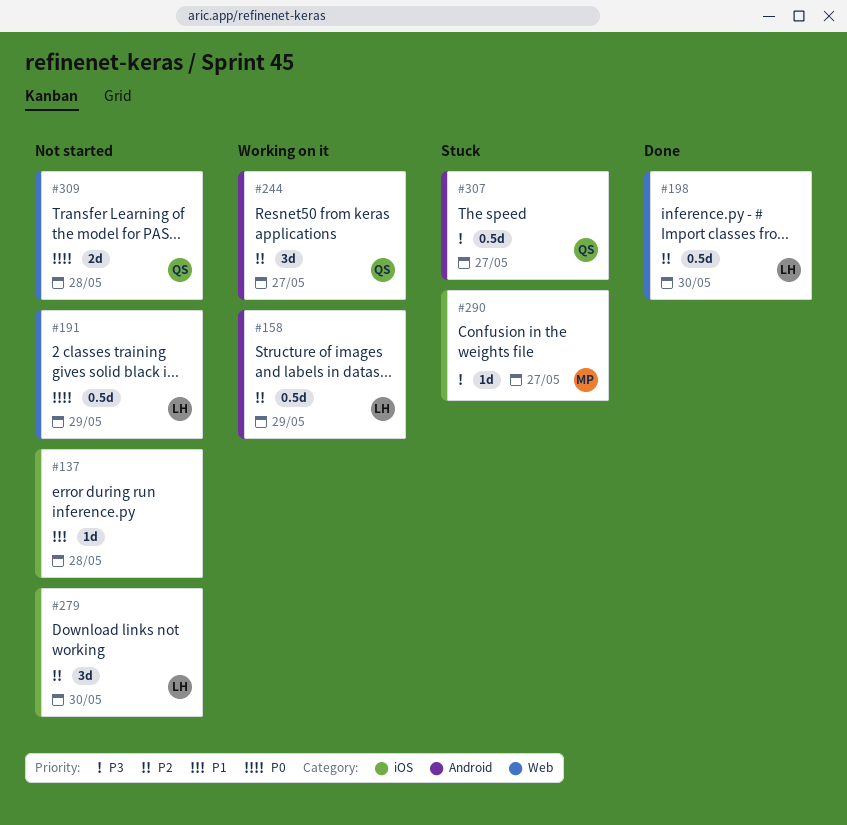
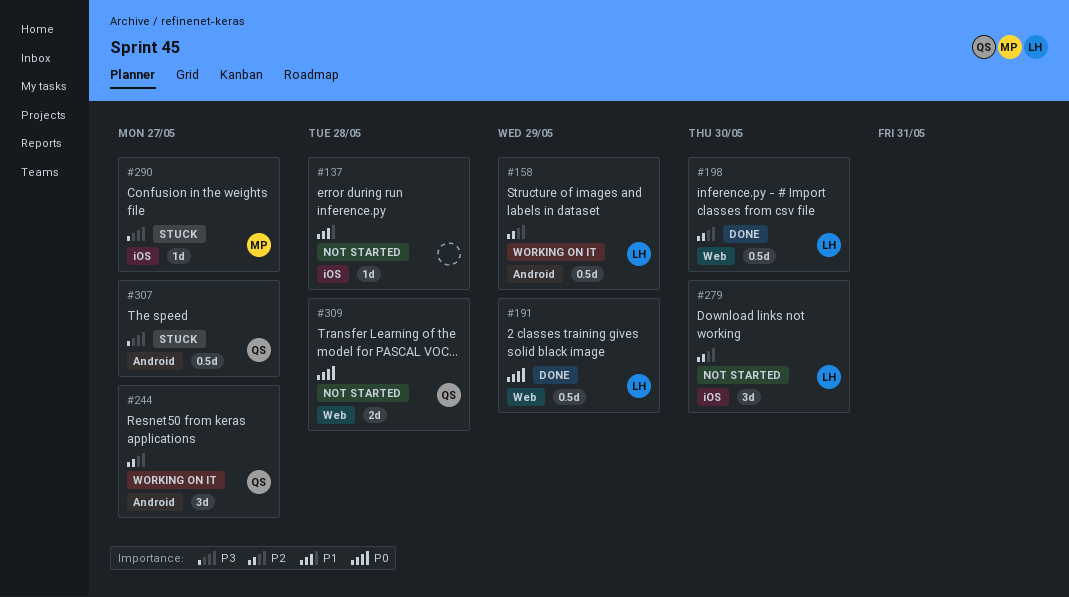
#191, status: Not started -> Done

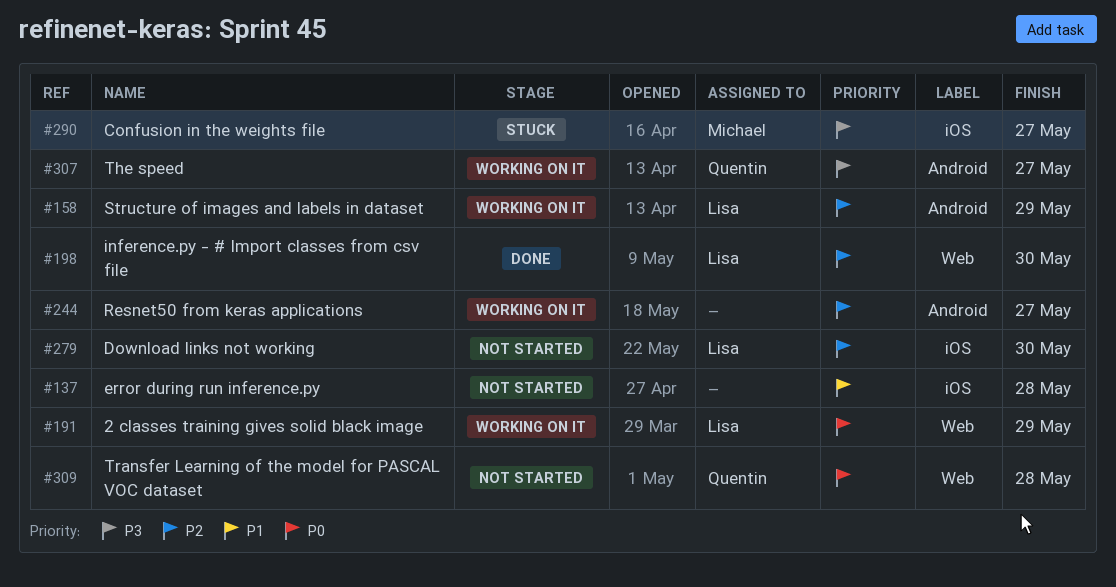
#191, status: Done -> Working on it
#244, owner: Quentin -> none
#307, status: Stuck -> Working on it

